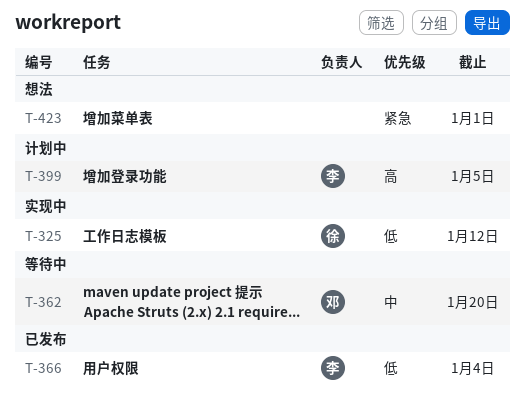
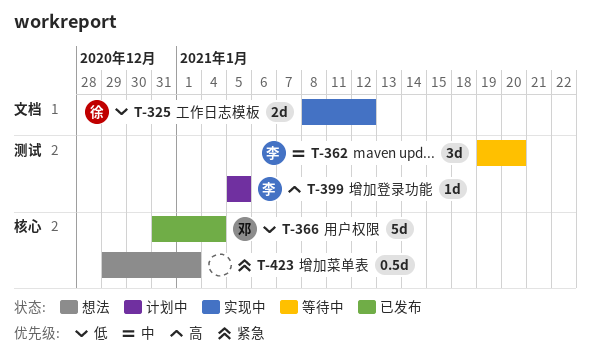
T-362, owner: 邓 -> 李
T-366, owner: 李 -> 邓

